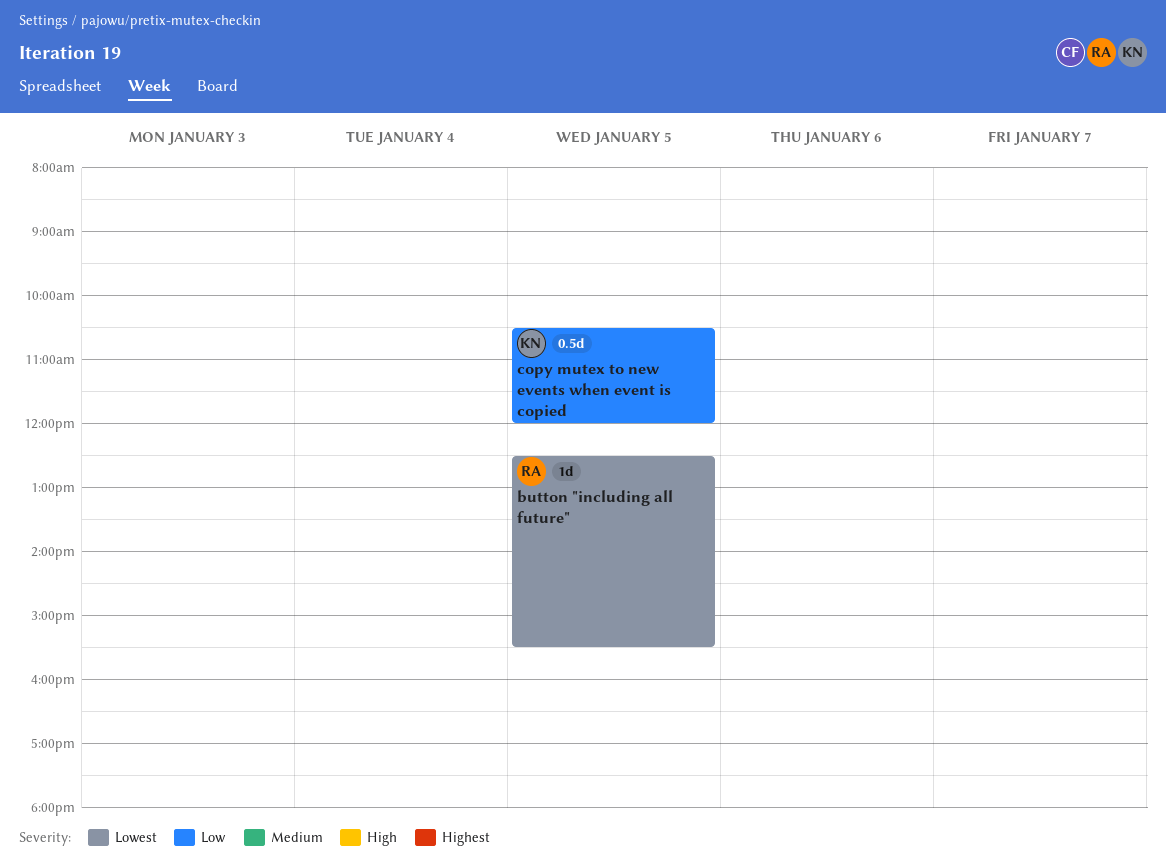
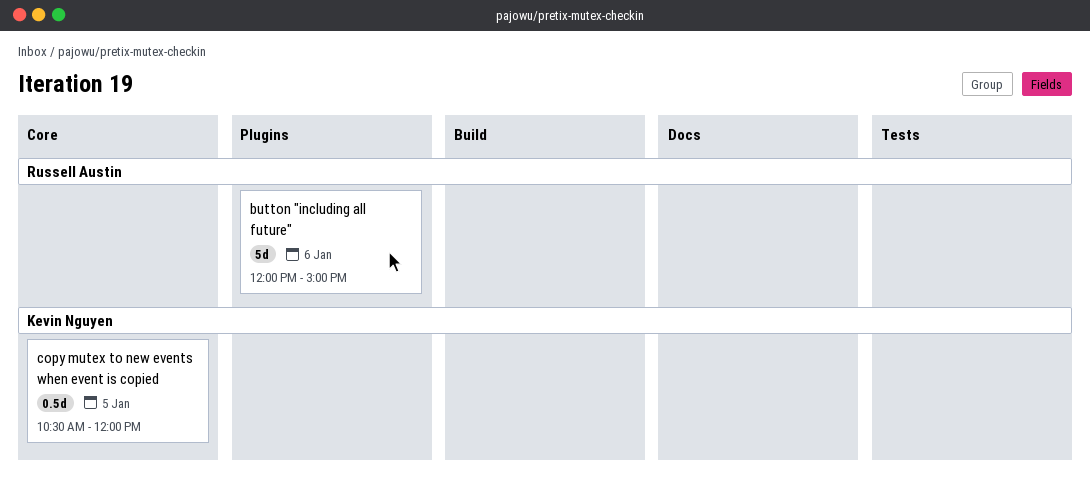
button "including all future", estimate: 1d -> 5d
button "including all future", day: Jan 5 -> Jan 6
button "including all future", begins: 12:30 -> 12:00
button "including all future", ends: 15:30 -> 15:00

